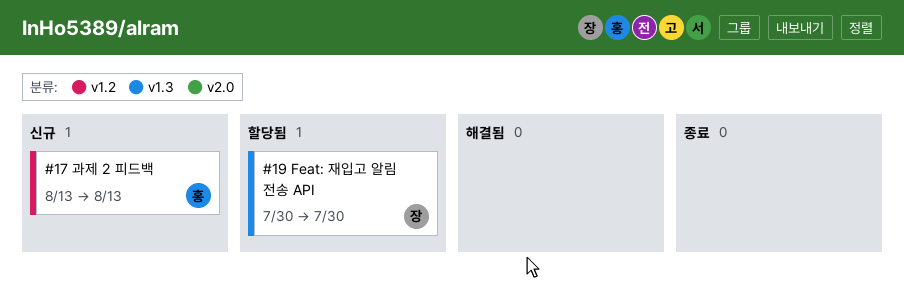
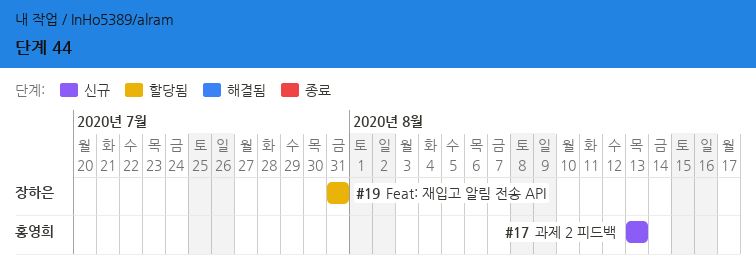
#19, start: Jul 30 -> Jul 31
#19, due: Jul 30 -> Jul 31

